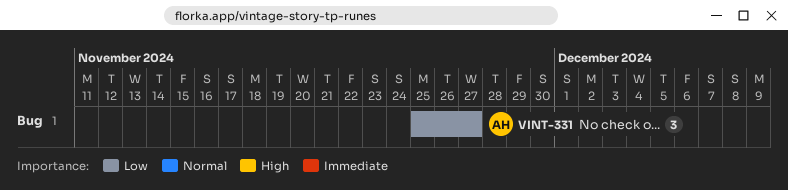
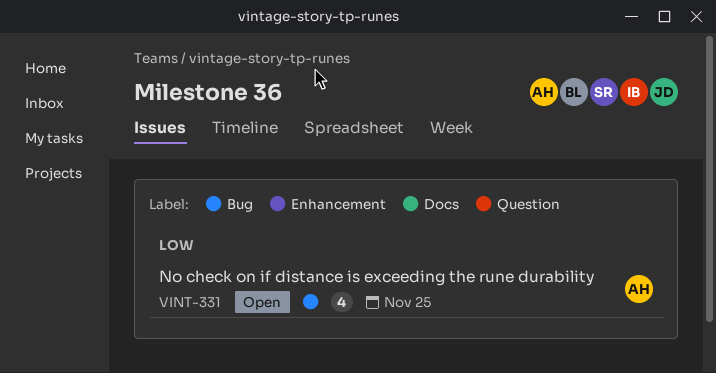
VINT-331, estimate: 3 -> 4
VINT-331, due: Nov 27 -> Nov 25

